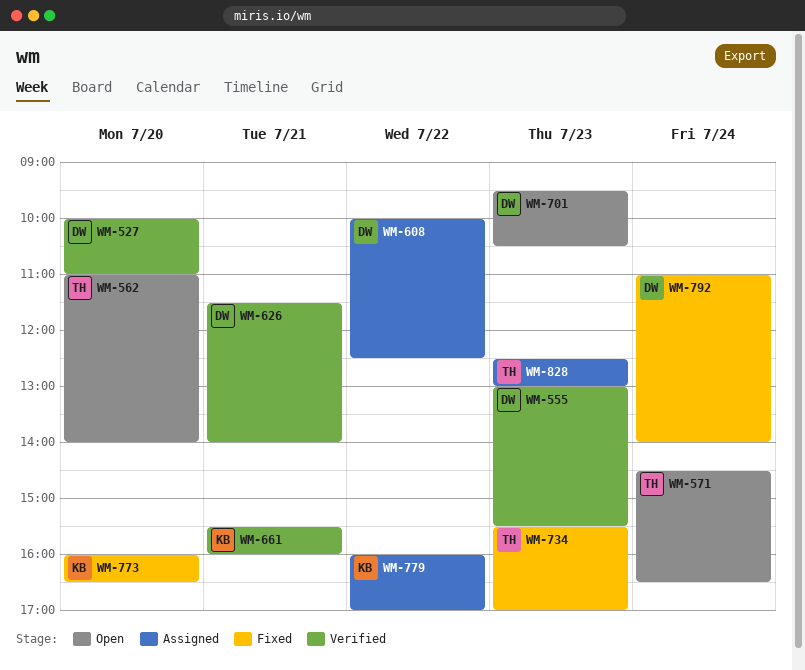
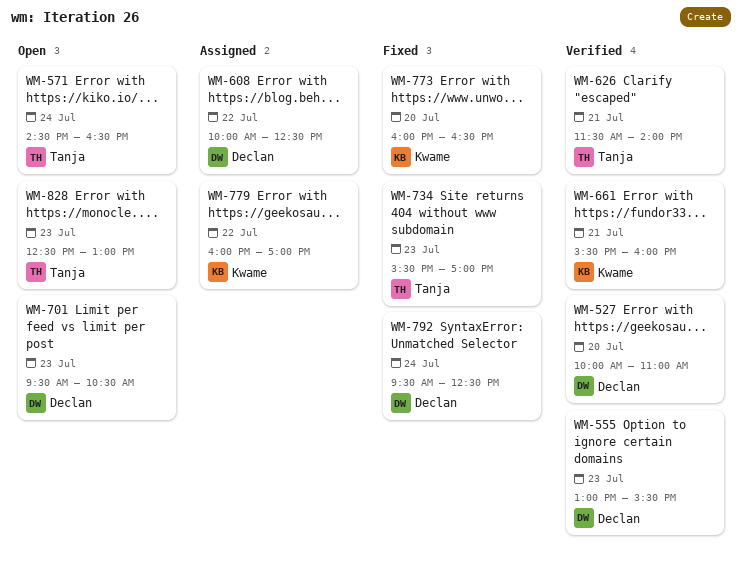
WM-562: present -> none
WM-626, owner: Declan -> Tanja
WM-792, begins: 11:00 -> 09:30
WM-792, ends: 14:00 -> 12:30
WM-828, status: Assigned -> Open

